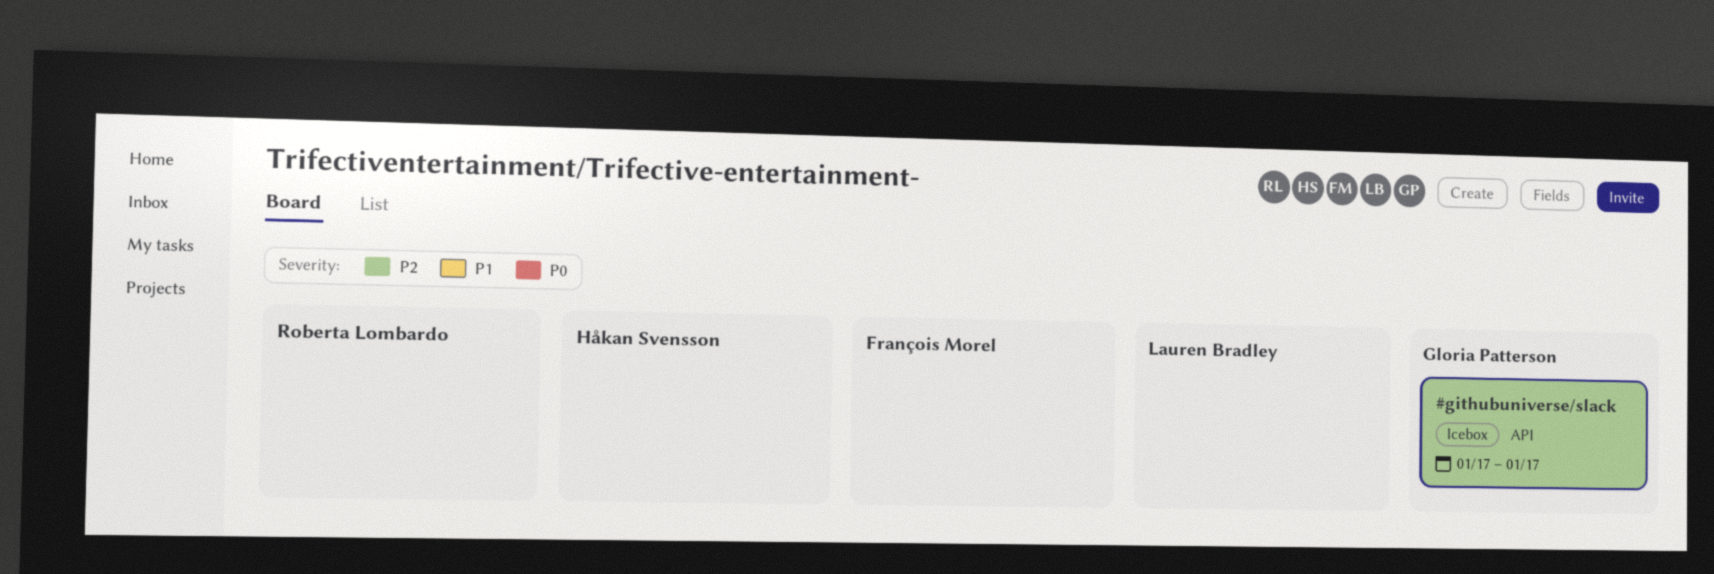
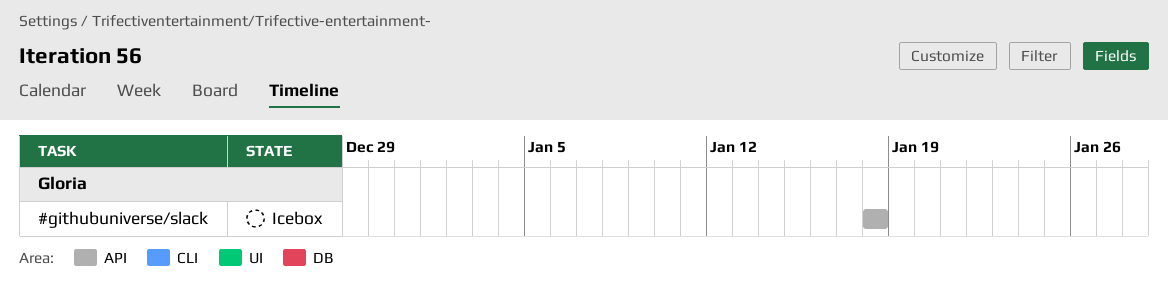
#githubuniverse/slack, start: Jan 17 -> Jan 18
#githubuniverse/slack, due: Jan 17 -> Jan 18

